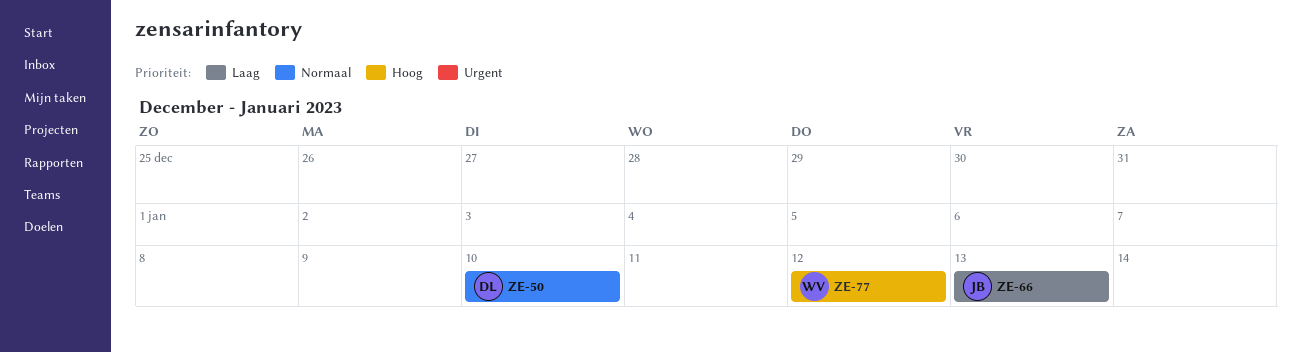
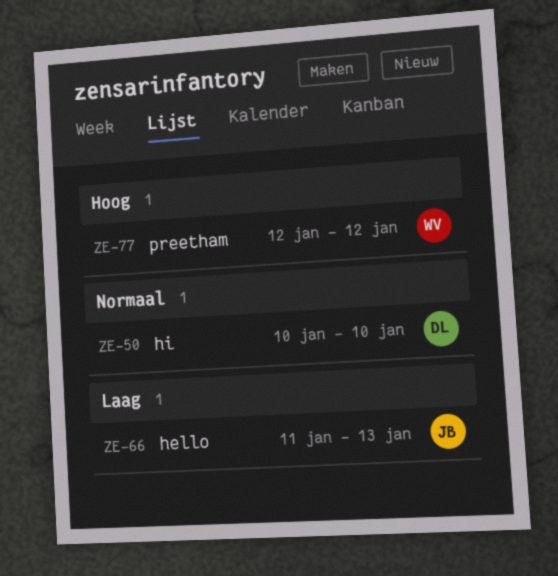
ZE-66, start: Jan 13 -> Jan 11

